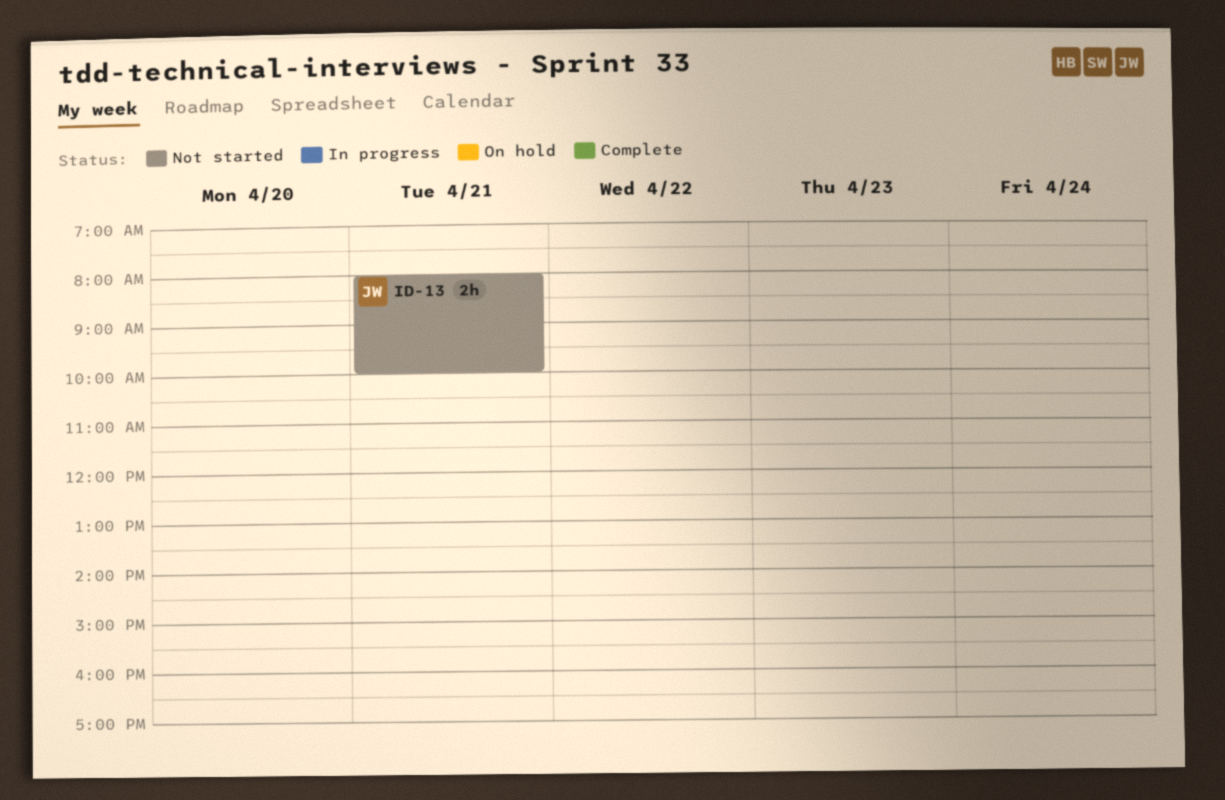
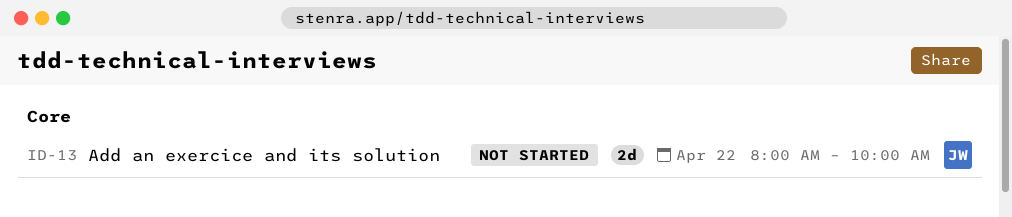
ID-13, estimate: 2h -> 2d
ID-13, day: Apr 21 -> Apr 22

